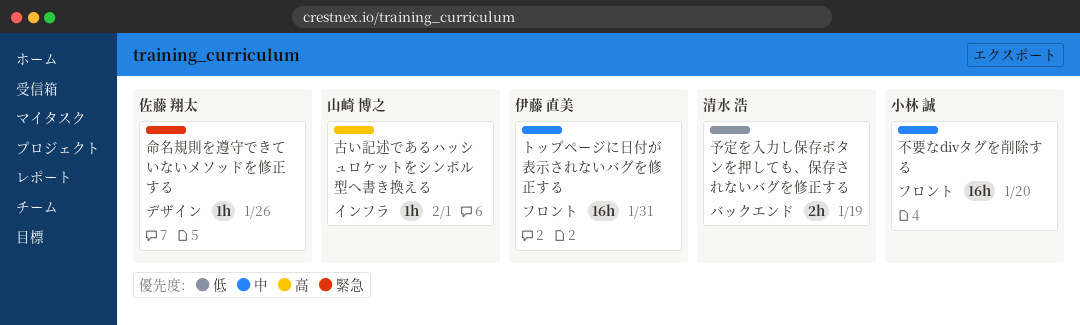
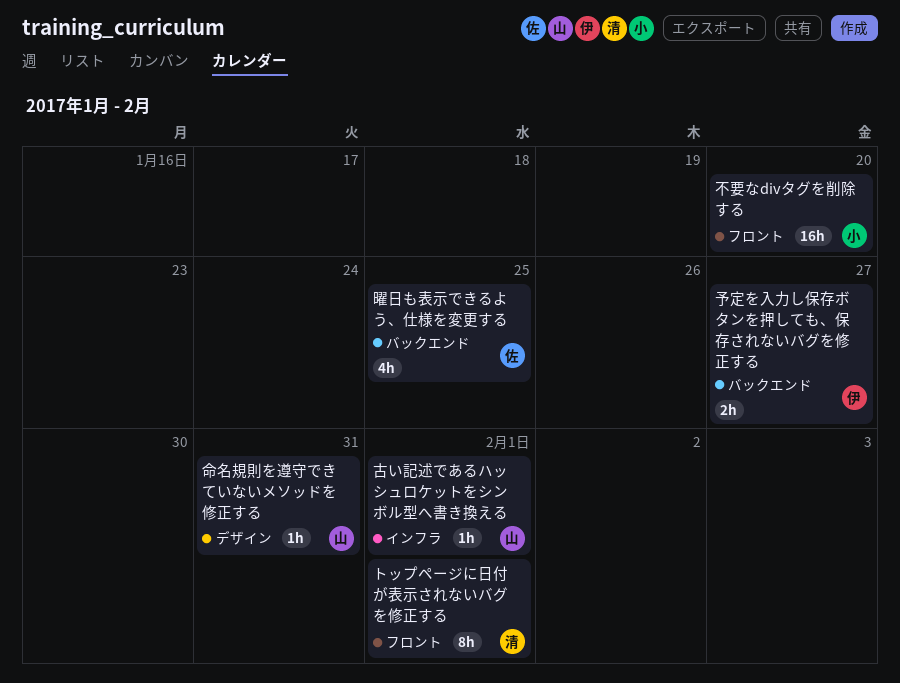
トップページに日付が表示されないバグを修正する, owner: 伊藤 直美 -> 清水 浩
トップページに日付が表示されないバグを修正する, estimate: 16h -> 8h
トップページに日付が表示されないバグを修正する, due: Jan 31 -> Feb 1
予定を入力し保存ボタンを押しても、保存されないバグを修正する, owner: 清水 浩 -> 伊藤 直美
予定を入力し保存ボタンを押しても、保存されないバグを修正する, due: Jan 19 -> Jan 27
命名規則を遵守できていないメソッドを修正する, owner: 佐藤 翔太 -> 山崎 博之
命名規則を遵守できていないメソッドを修正する, due: Jan 26 -> Jan 31
曜日も表示できるよう、仕様を変更する: none -> present

